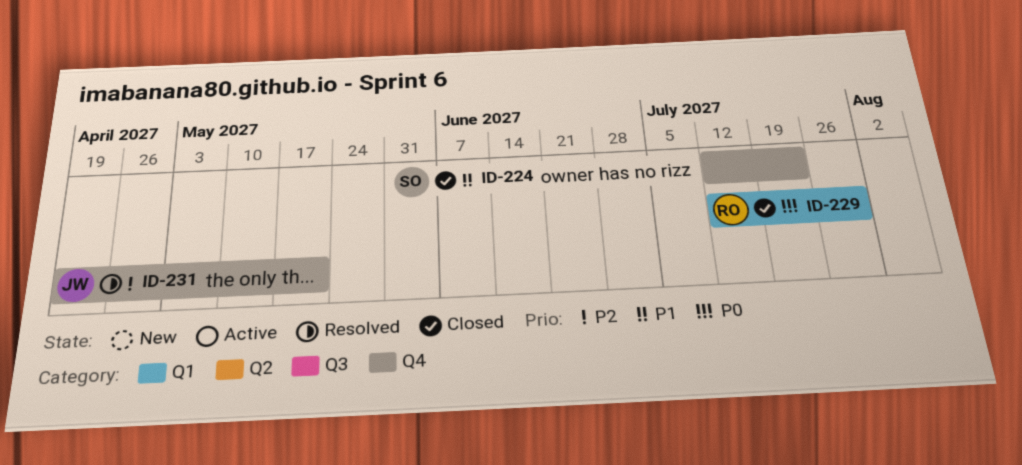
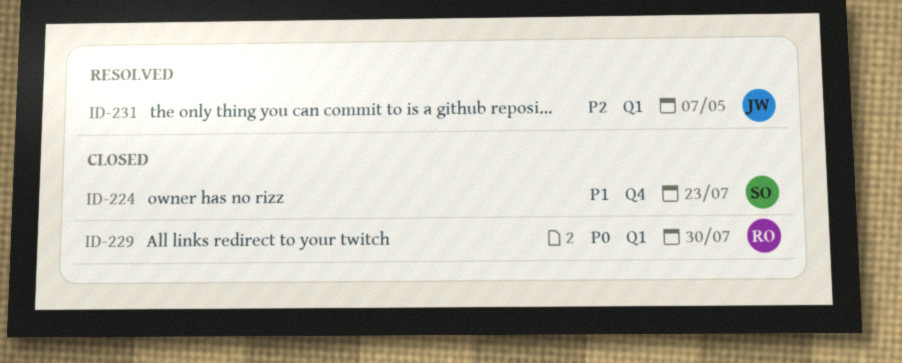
ID-231, label: Q4 -> Q1
ID-231, due: May 21 -> May 7

